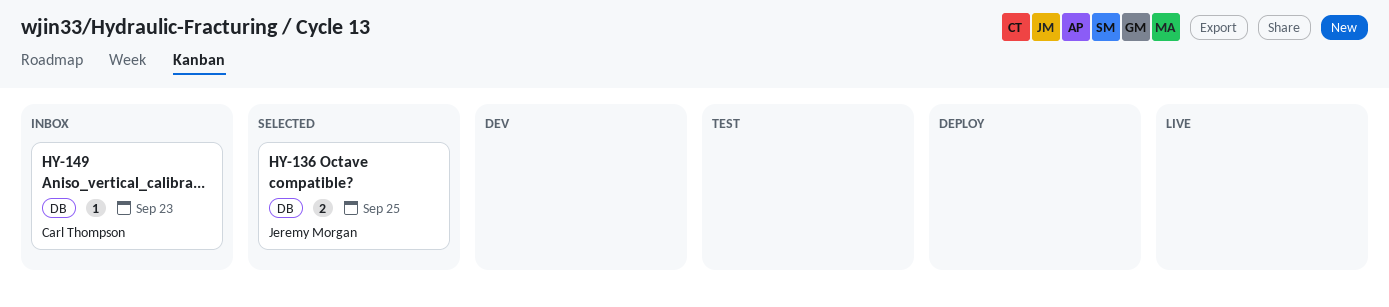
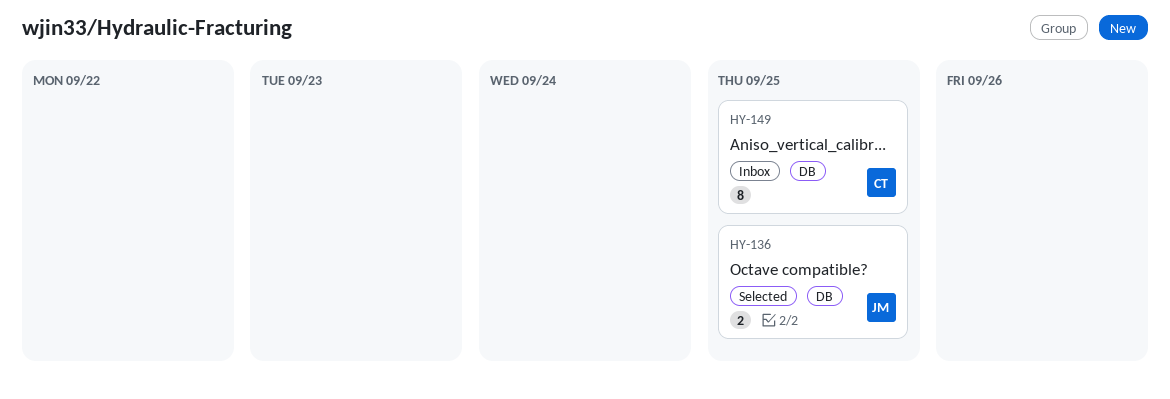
HY-149, estimate: 1 -> 8
HY-149, due: Sep 23 -> Sep 25

